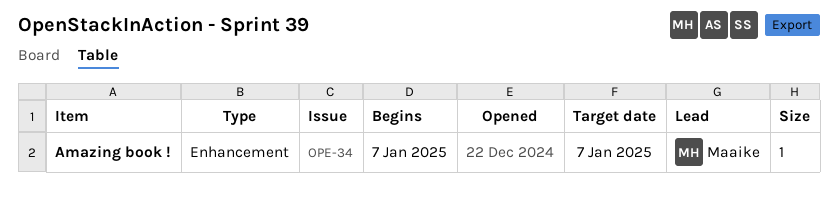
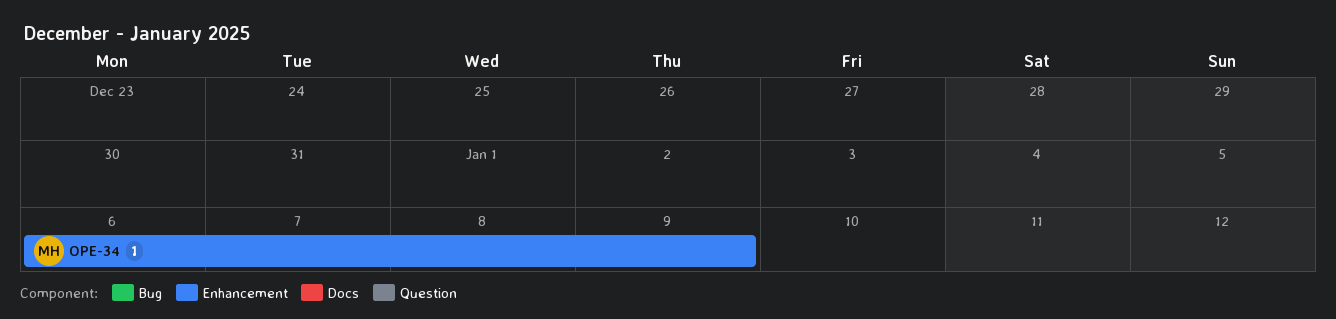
OPE-34, start: Jan 7 -> Jan 6
OPE-34, due: Jan 7 -> Jan 9

